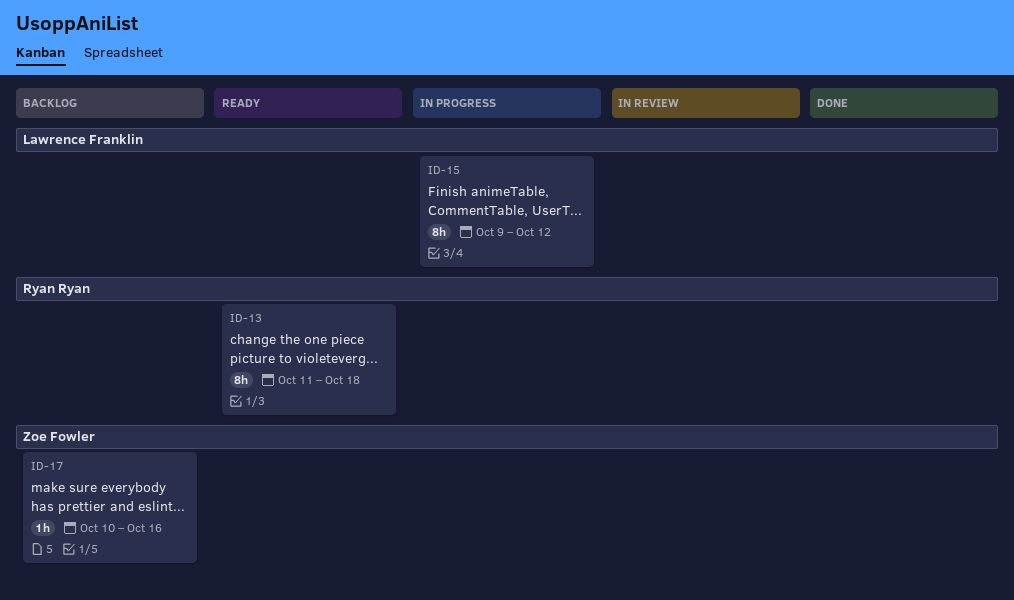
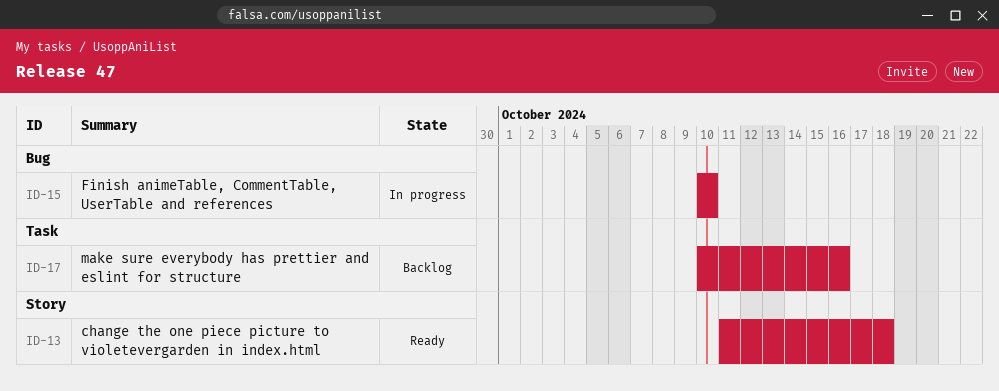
ID-15, start: Oct 9 -> Oct 10
ID-15, due: Oct 12 -> Oct 10

